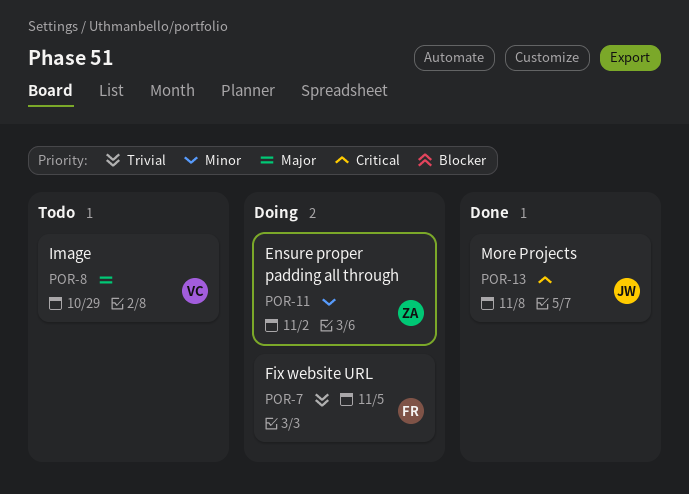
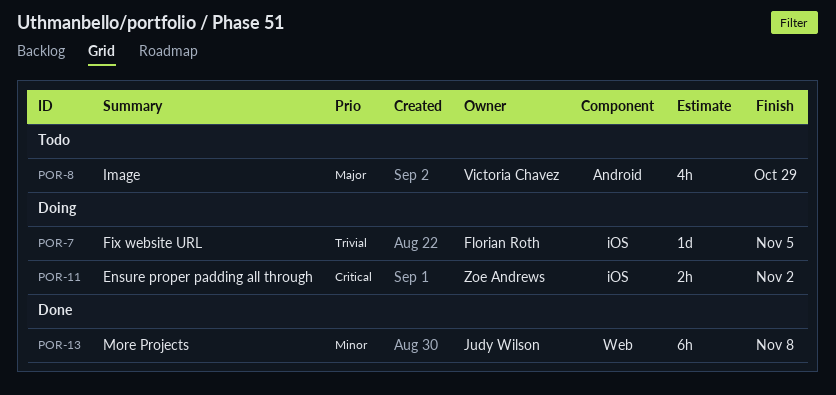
POR-11, priority: Minor -> Critical
POR-13, priority: Critical -> Minor

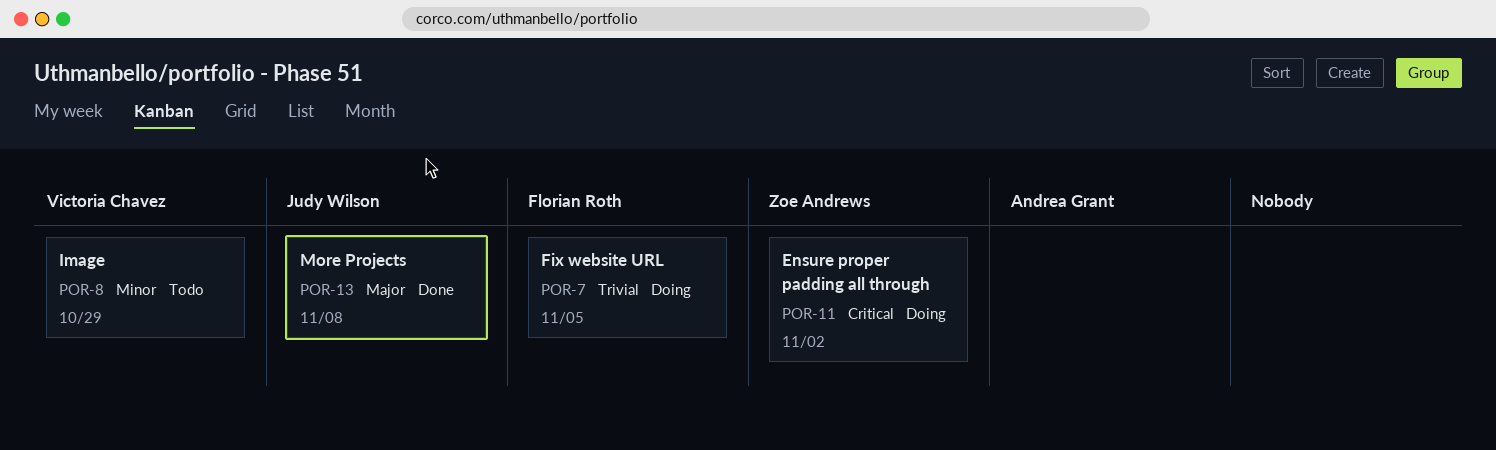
POR-8, priority: Major -> Minor
POR-13, priority: Minor -> Major

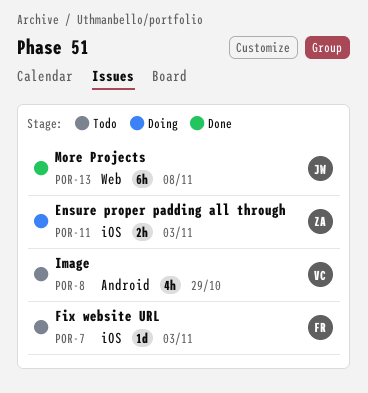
POR-7, status: Doing -> Todo
POR-7, due: Nov 5 -> Nov 3
POR-11, due: Nov 2 -> Nov 3

